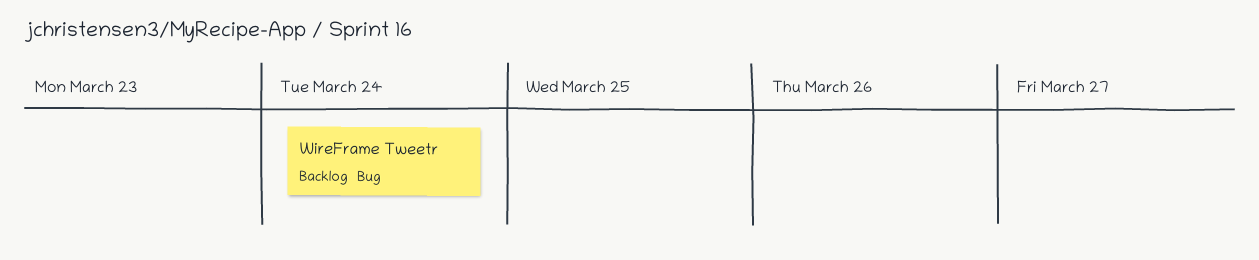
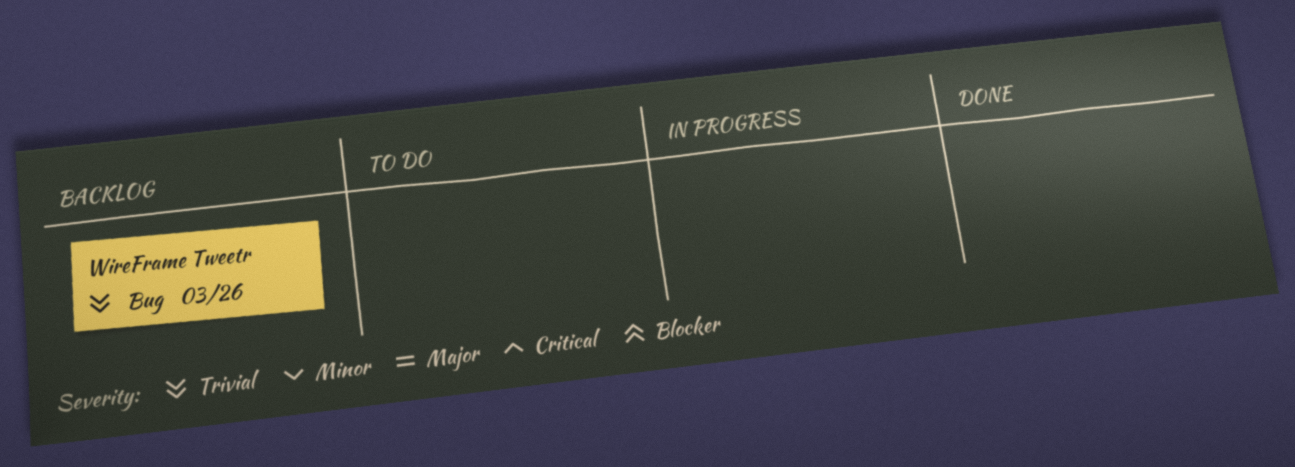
WireFrame Tweetr, due: Mar 24 -> Mar 26

